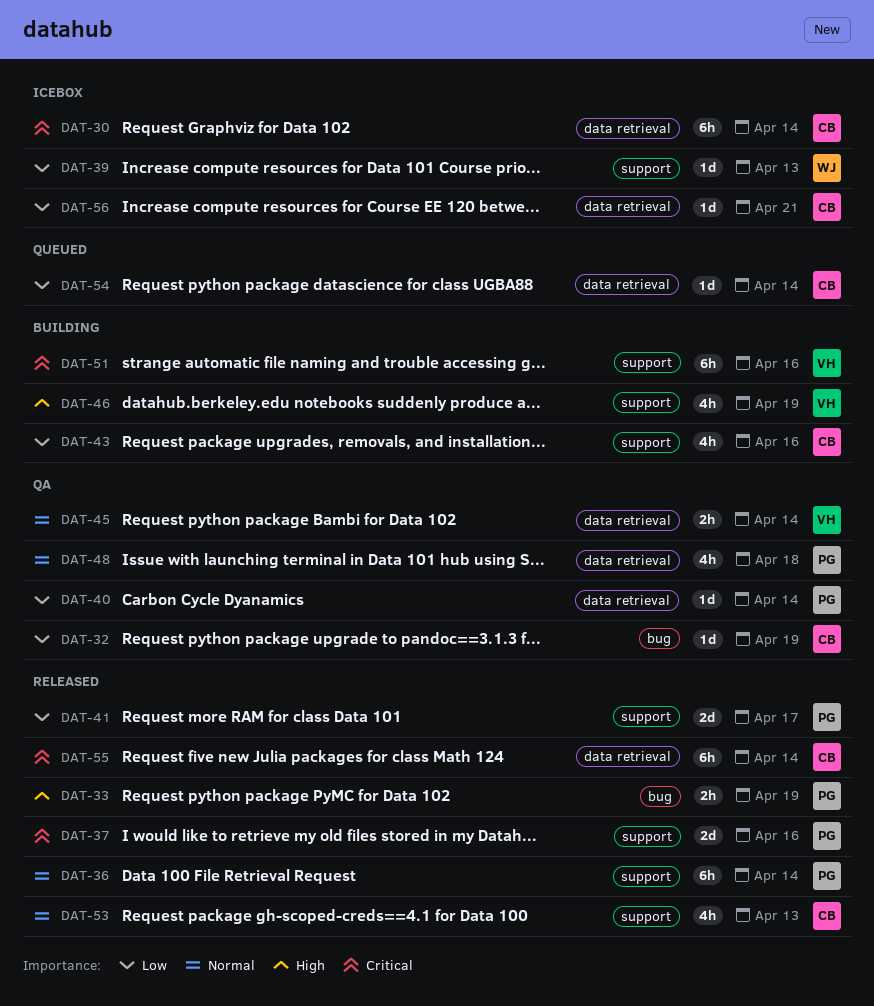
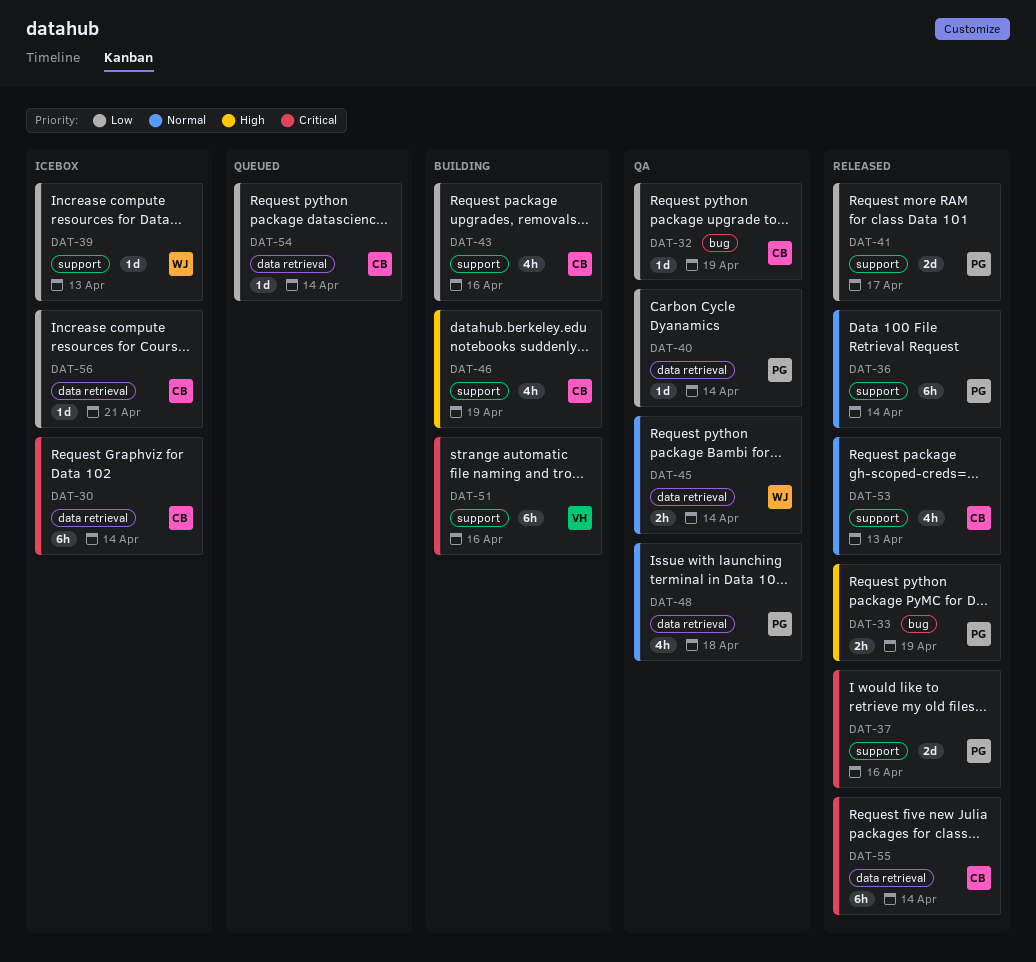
DAT-45, owner: VH -> WJ
DAT-46, owner: VH -> CB

